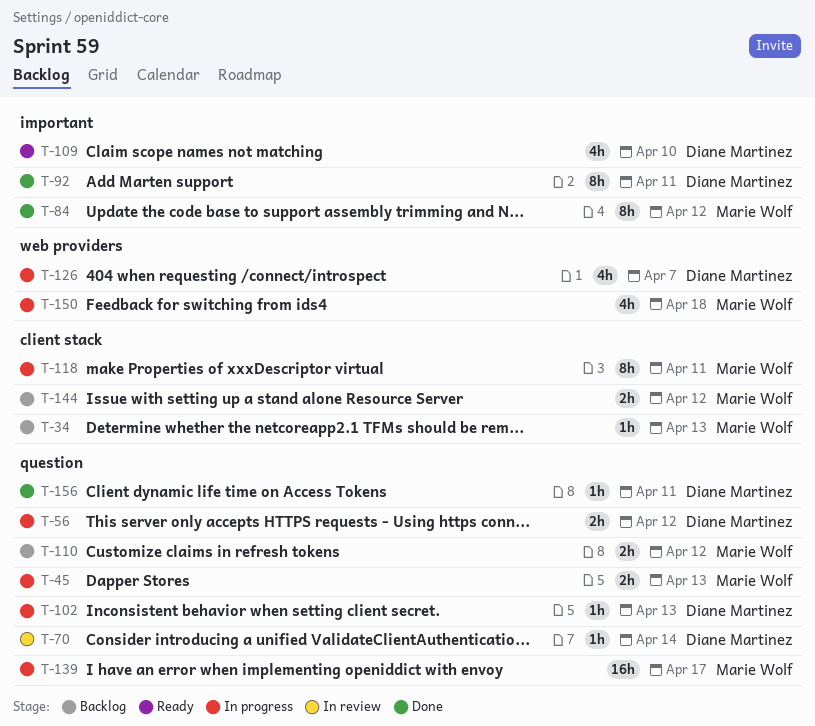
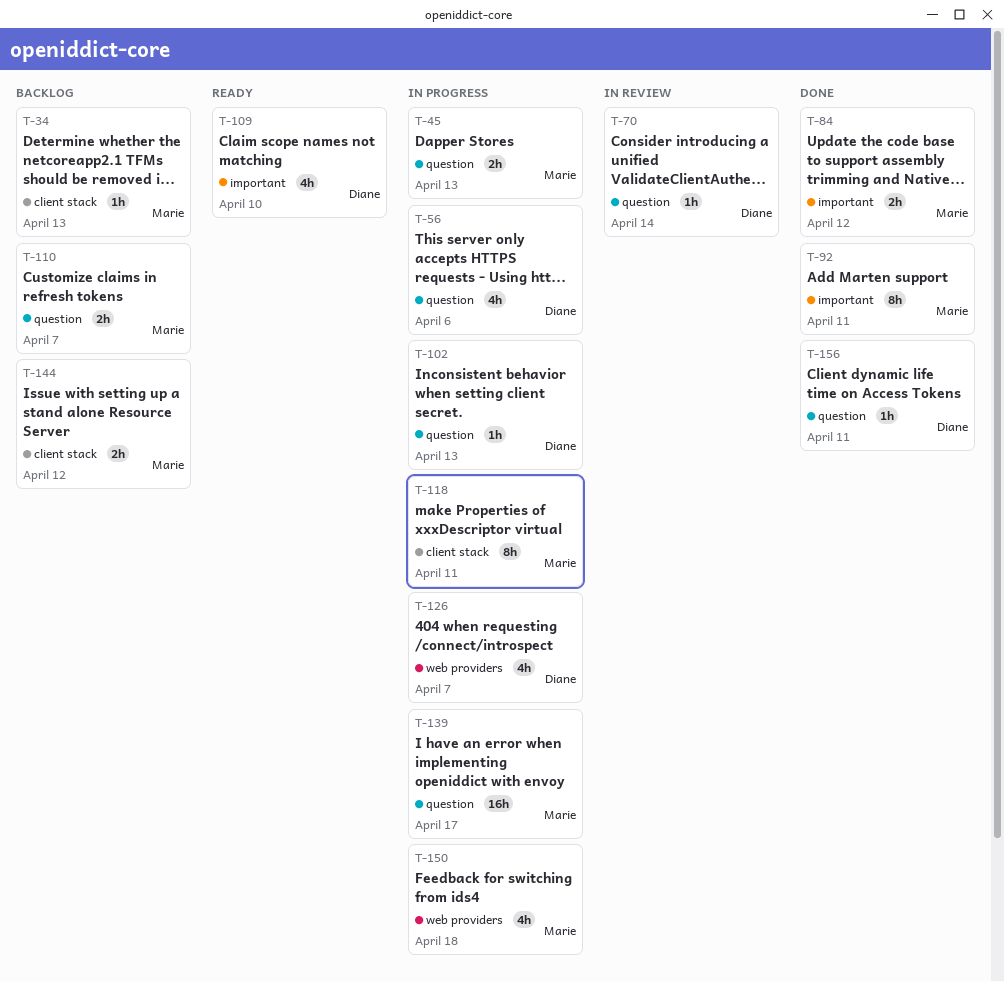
T-56, estimate: 2h -> 4h
T-56, due: Apr 12 -> Apr 6
T-84, estimate: 8h -> 2h
T-92, owner: Diane Martinez -> Marie Wolf
T-110, due: Apr 12 -> Apr 7

